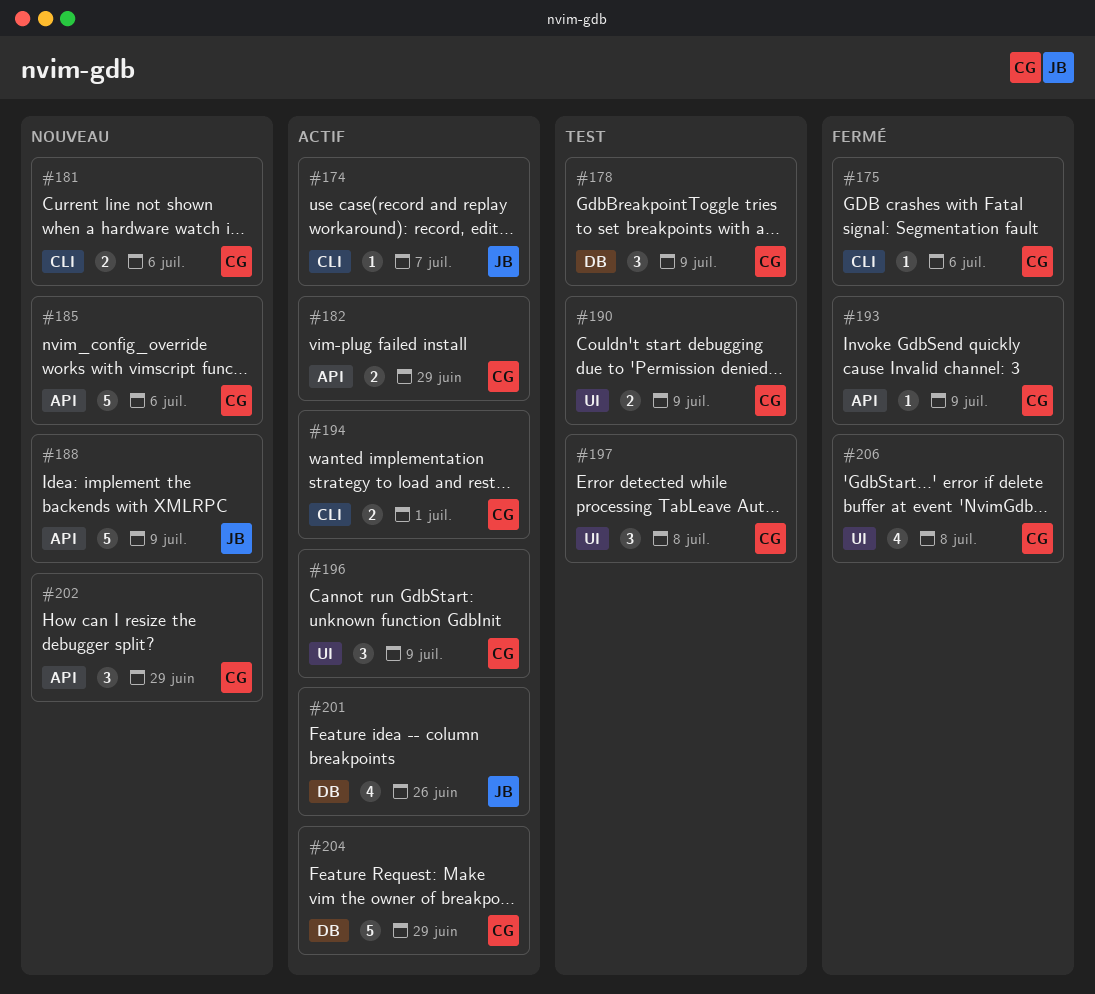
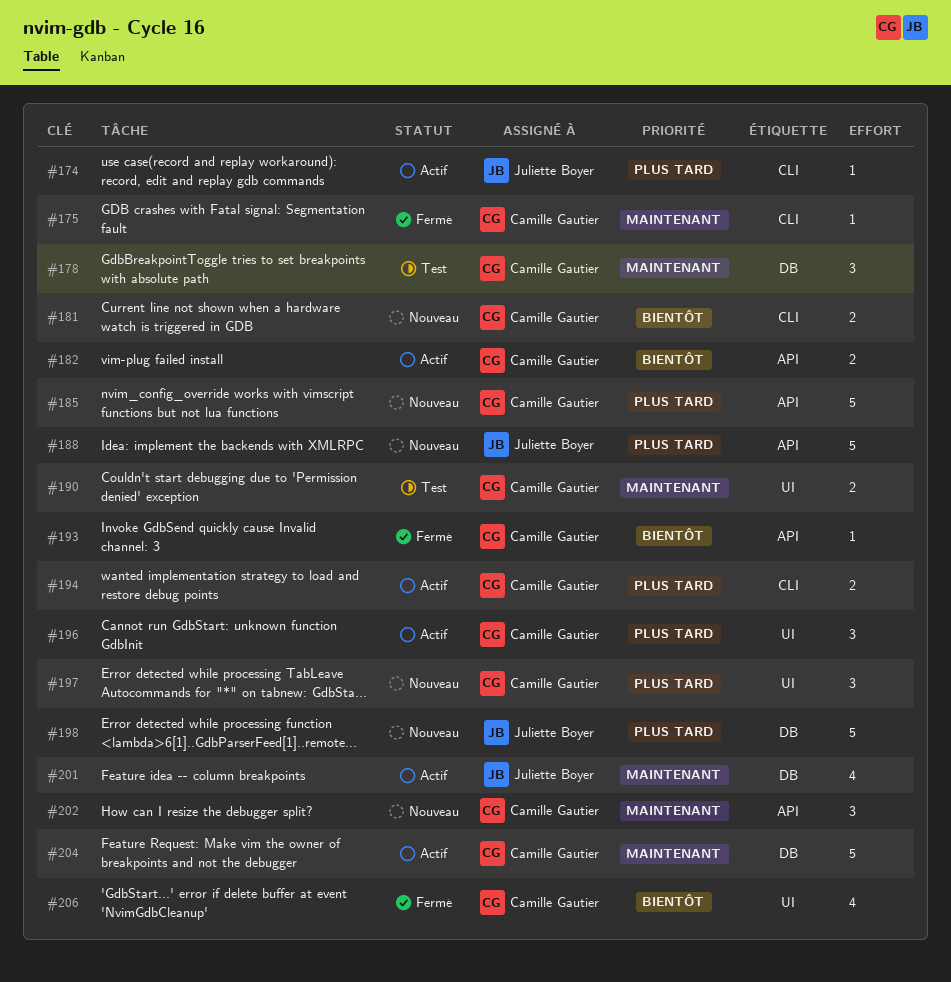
#197, status: Test -> Nouveau
#198: none -> present

